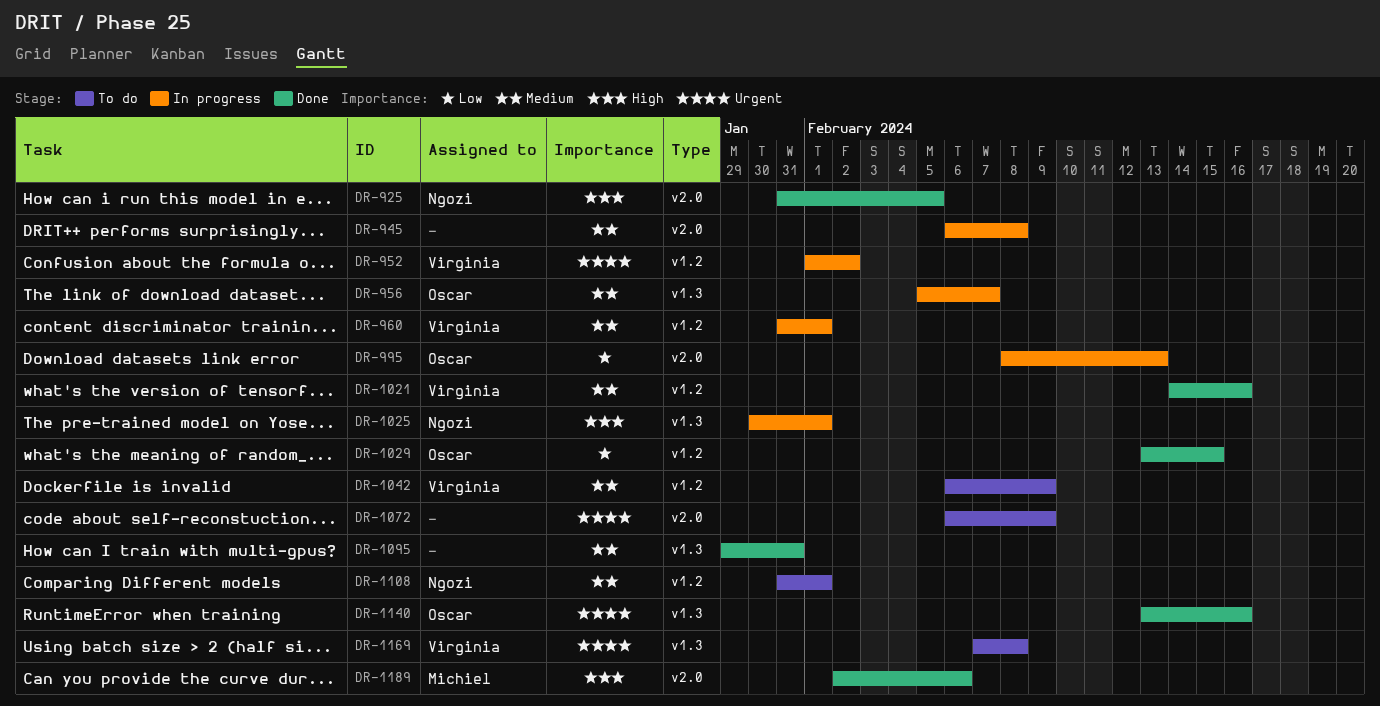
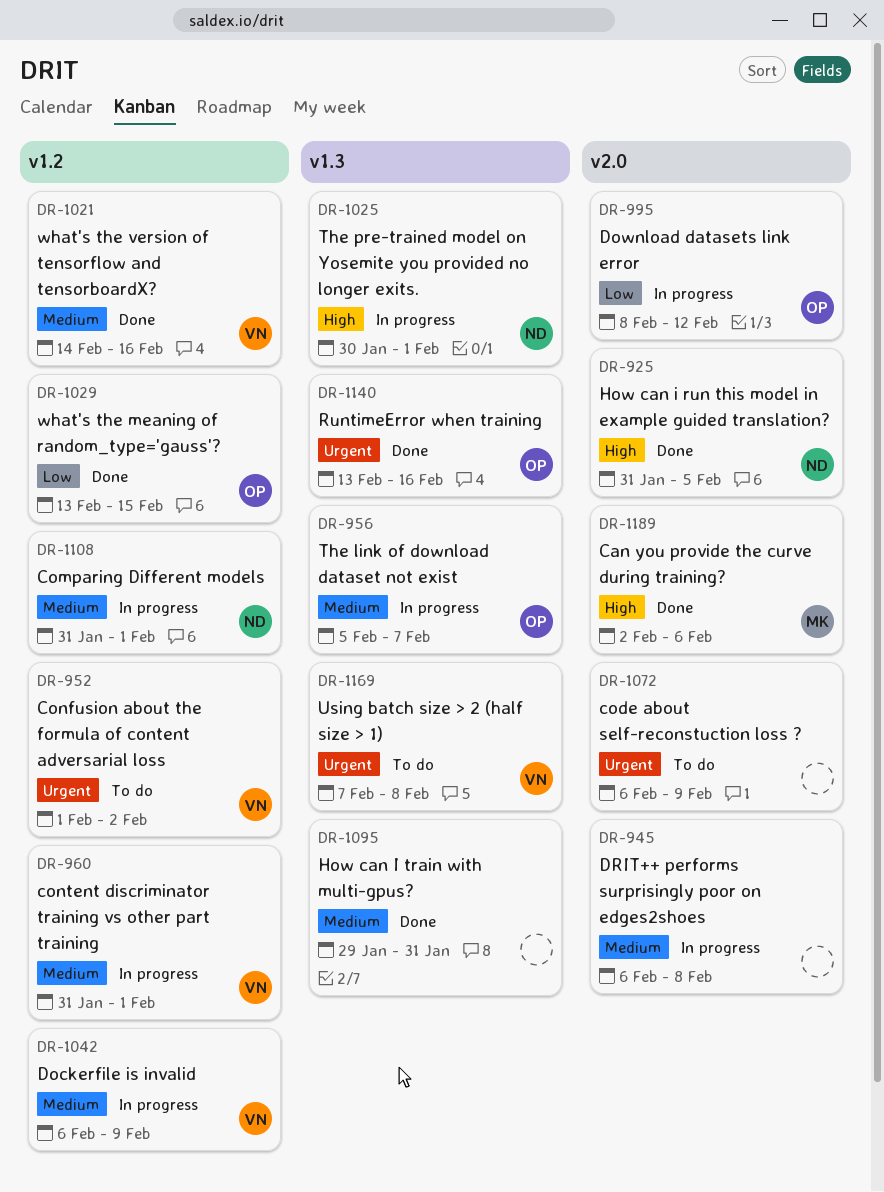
DR-952, status: In progress -> To do
DR-995, due: Feb 13 -> Feb 12
DR-1042, status: To do -> In progress
DR-1108, status: To do -> In progress

